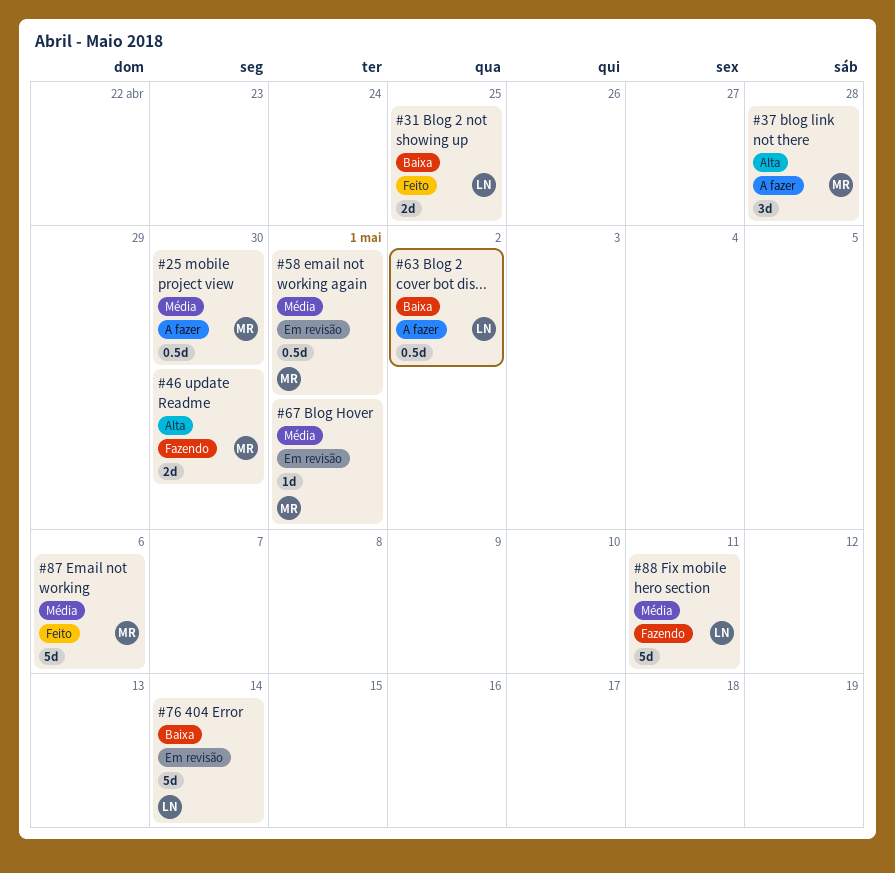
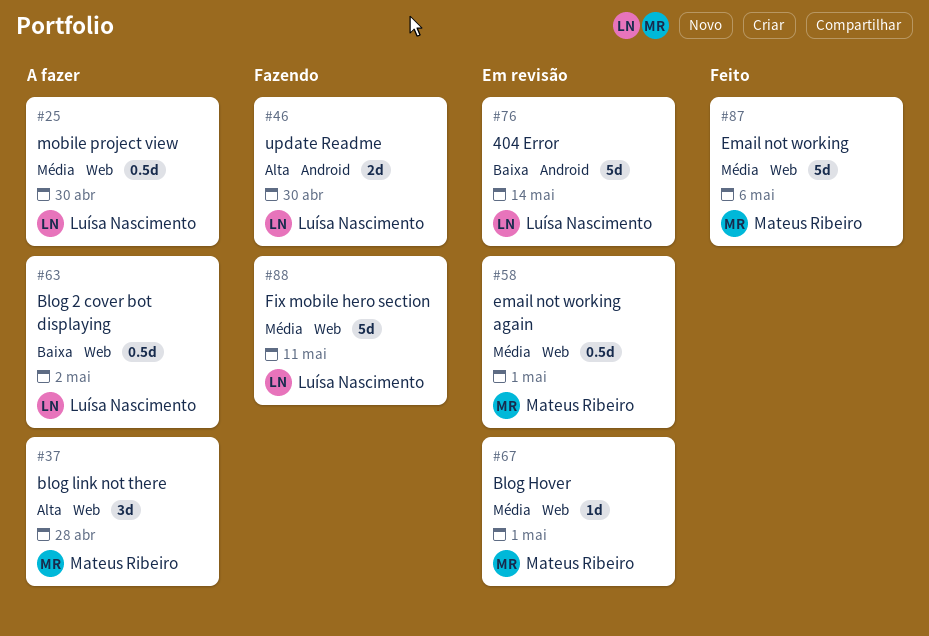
#25, owner: Mateus Ribeiro -> Luísa Nascimento
#31: present -> none
#46, owner: Mateus Ribeiro -> Luísa Nascimento

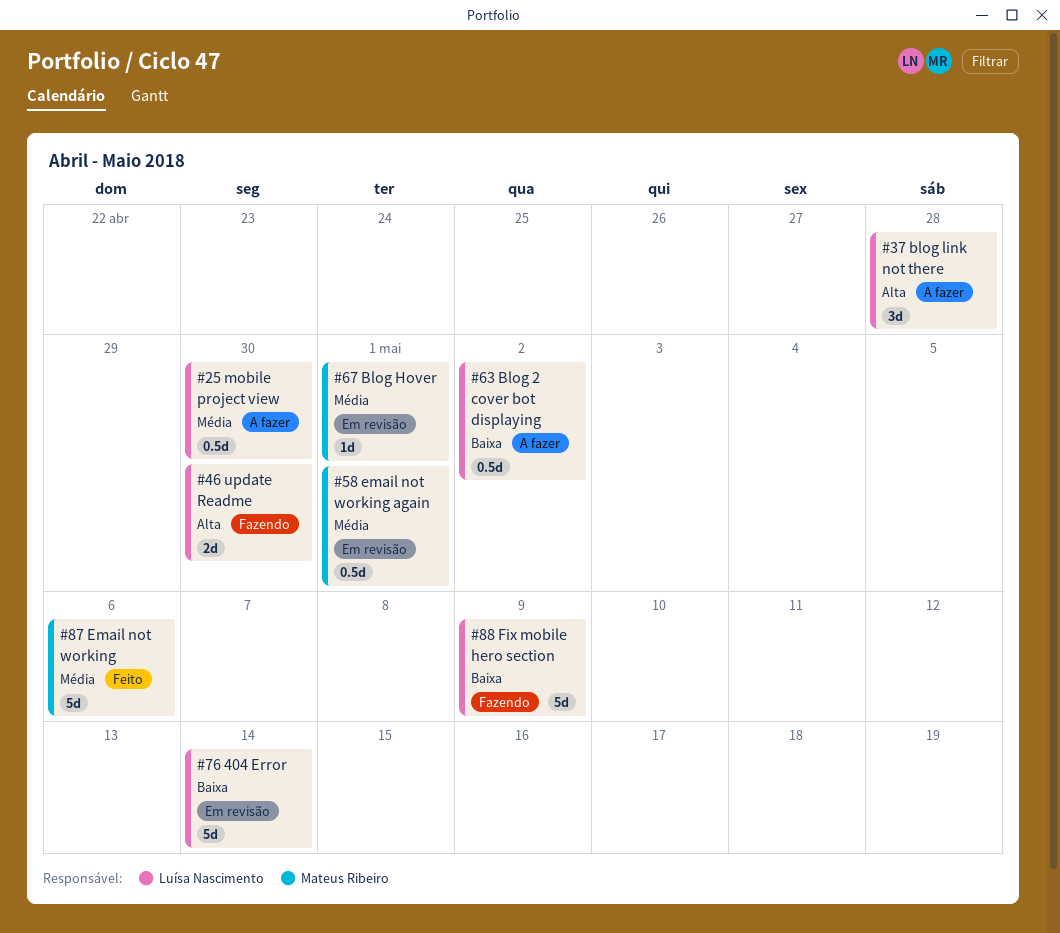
#37, owner: Mateus Ribeiro -> Luísa Nascimento
#88, priority: Média -> Baixa
#88, due: May 11 -> May 9

